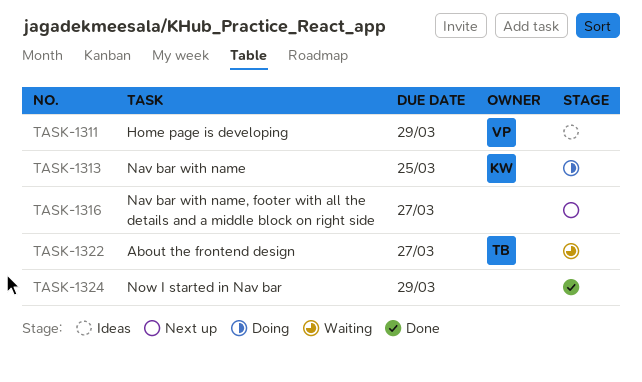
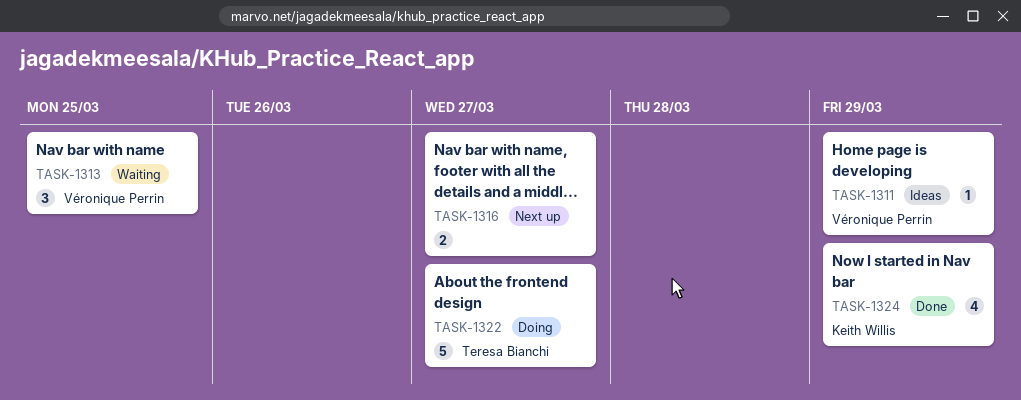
TASK-1313, status: Doing -> Waiting
TASK-1313, owner: Keith Willis -> Véronique Perrin
TASK-1322, status: Waiting -> Doing
TASK-1324, owner: none -> Keith Willis

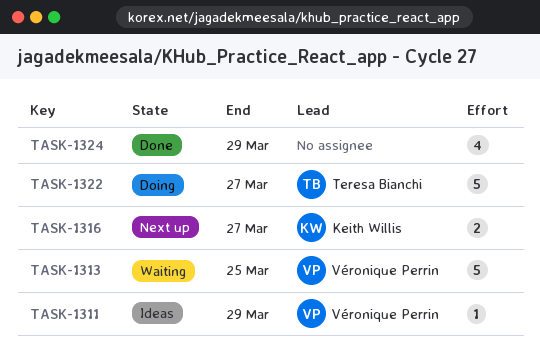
TASK-1313, estimate: 3 -> 5
TASK-1316, owner: none -> Keith Willis
TASK-1324, owner: Keith Willis -> none

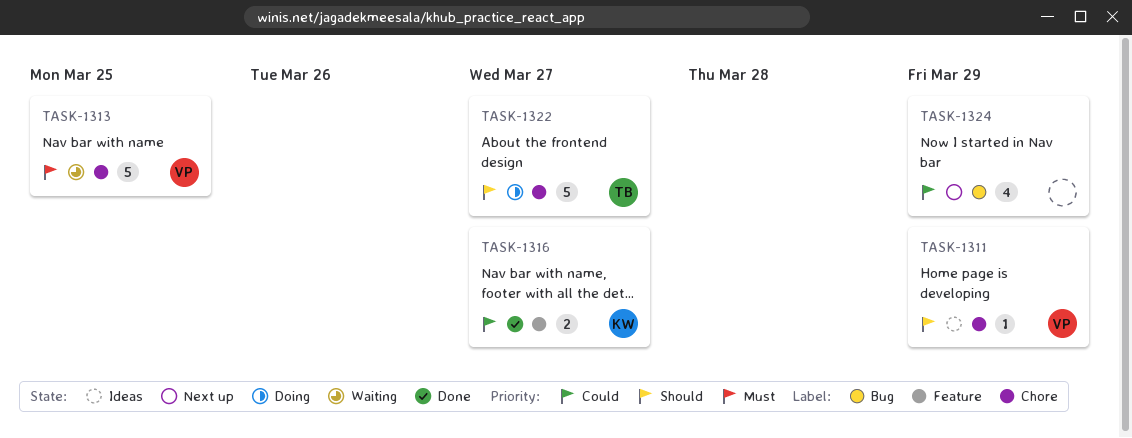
TASK-1316, status: Next up -> Done
TASK-1324, status: Done -> Next up

